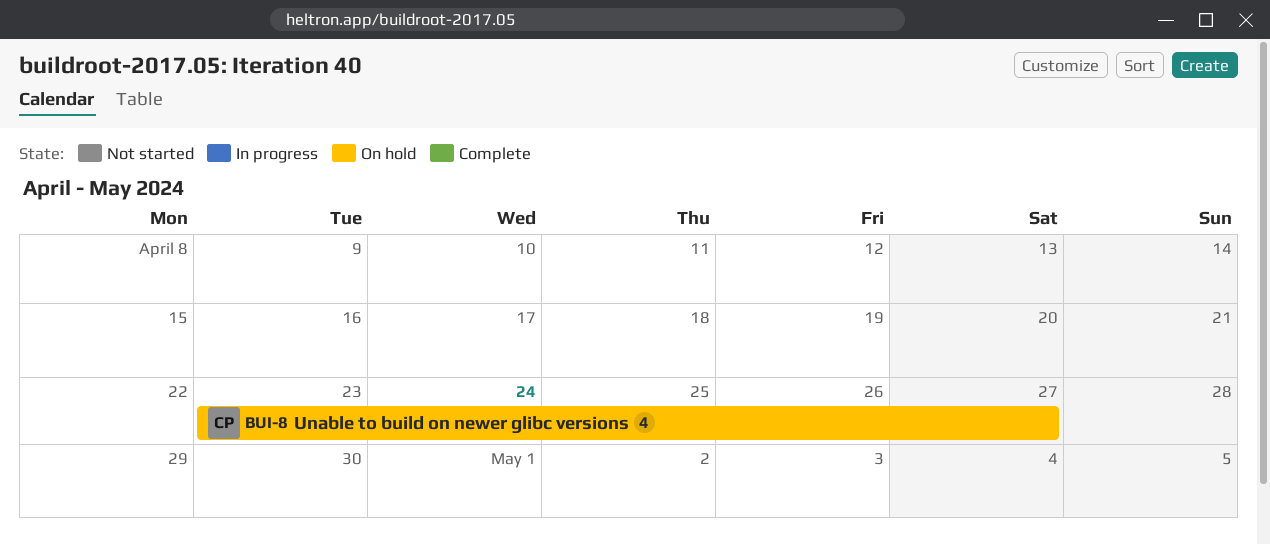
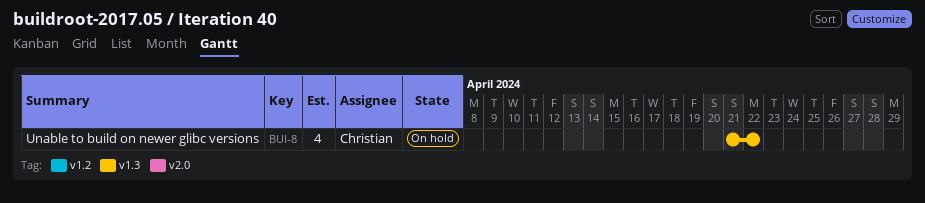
BUI-8, start: Apr 23 -> Apr 21
BUI-8, due: Apr 27 -> Apr 22

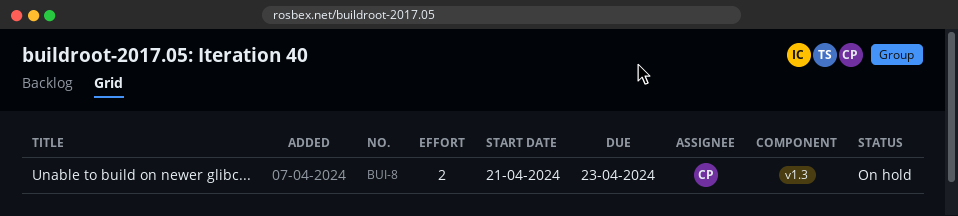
BUI-8, estimate: 4 -> 2
BUI-8, due: Apr 22 -> Apr 23

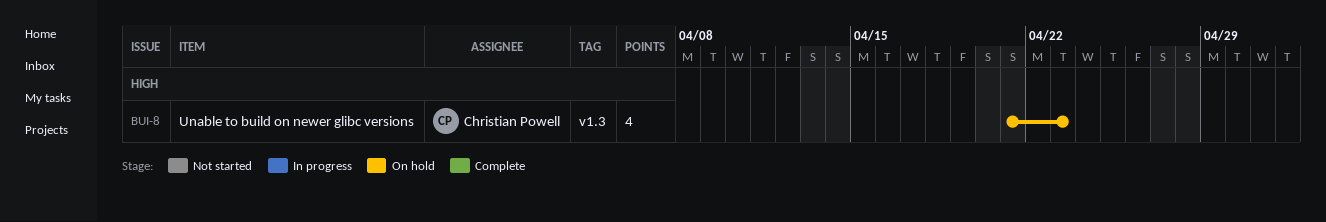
BUI-8, estimate: 2 -> 4

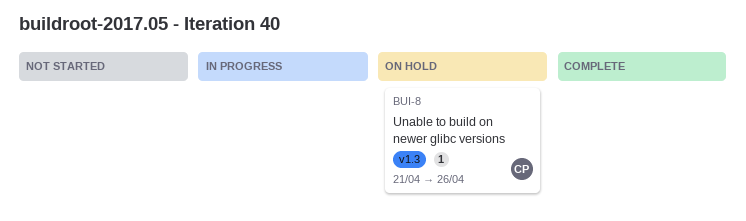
BUI-8, estimate: 4 -> 1
BUI-8, due: Apr 23 -> Apr 26

